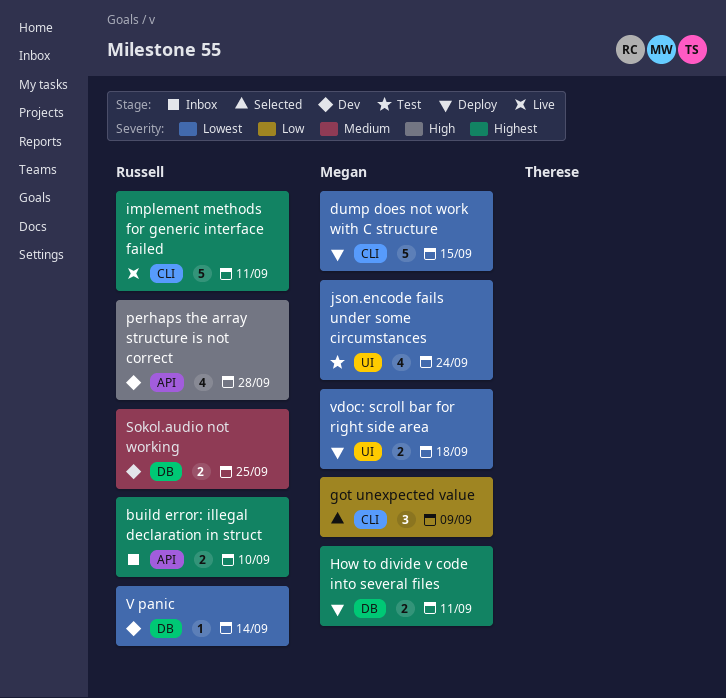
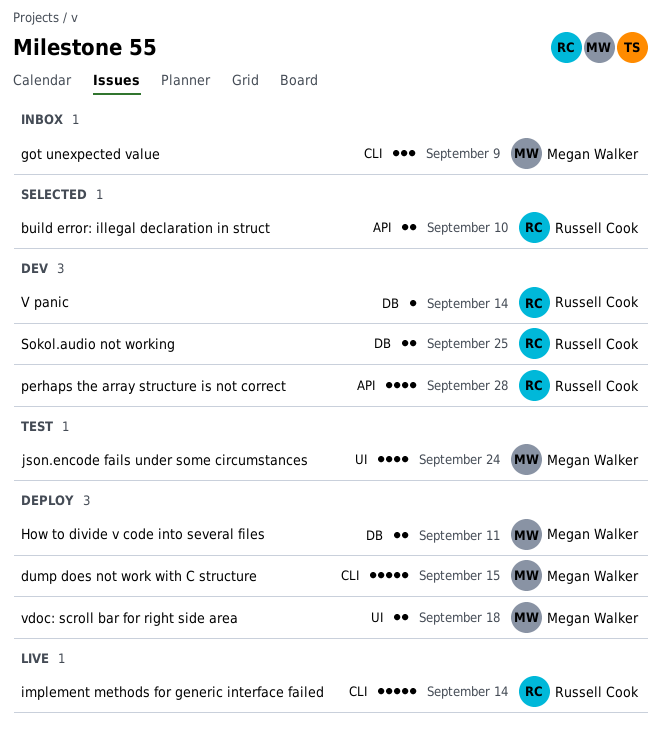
build error: illegal declaration in struct, status: Inbox -> Selected
got unexpected value, status: Selected -> Inbox
implement methods for generic interface failed, due: Sep 11 -> Sep 14

